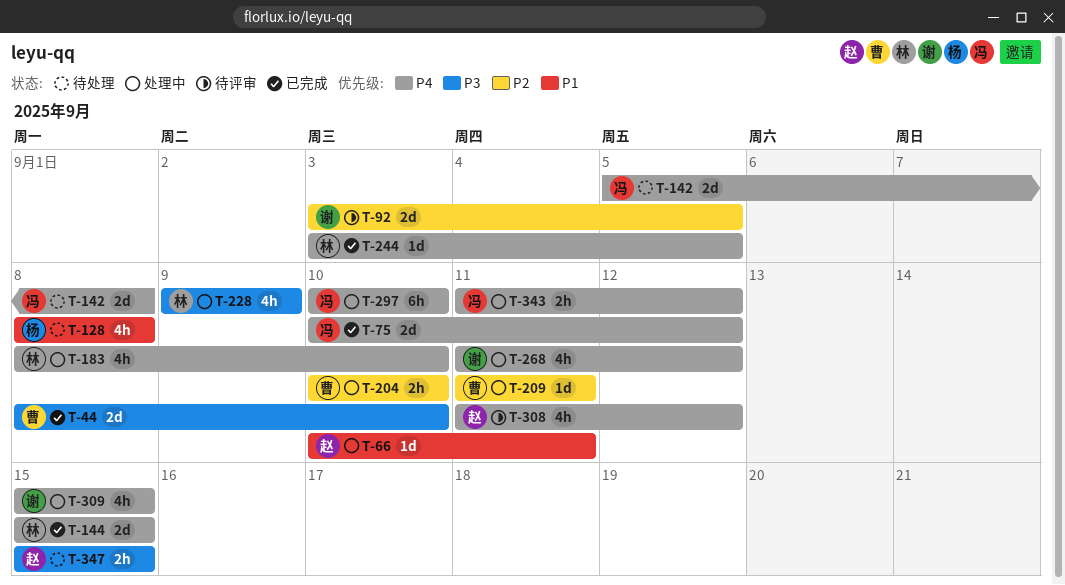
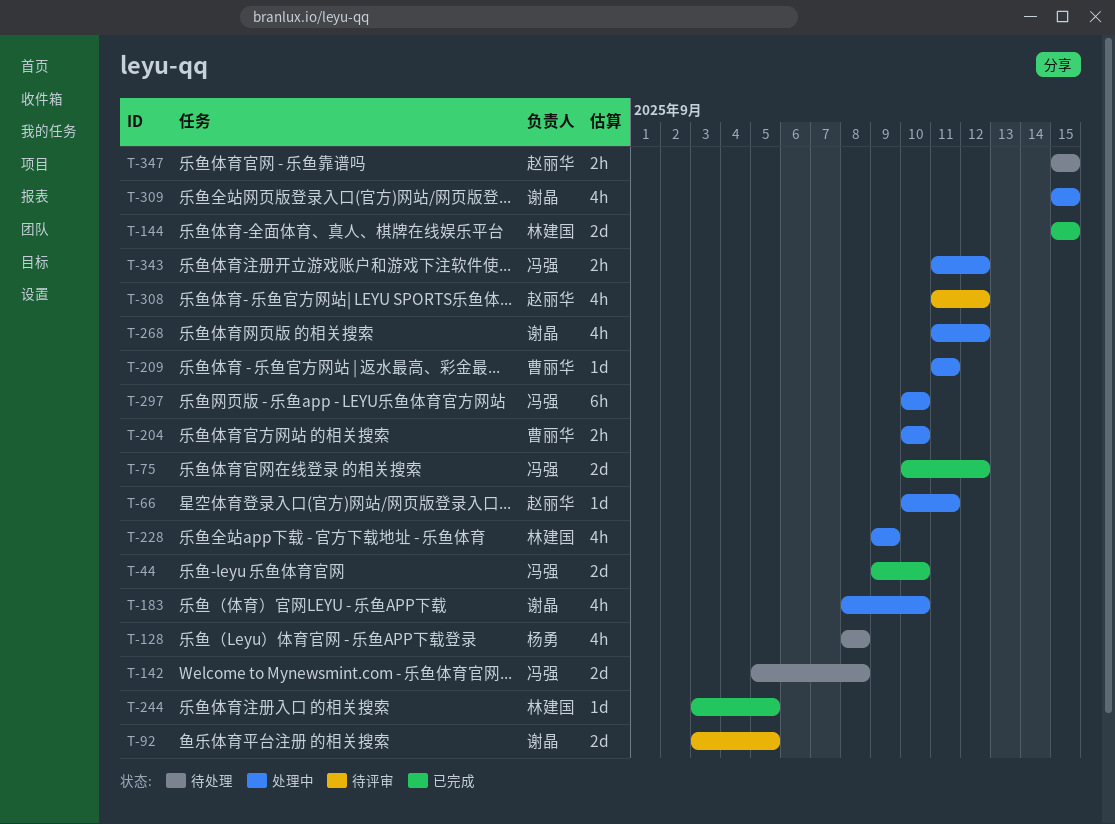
T-44, owner: 曹丽华 -> 冯强
T-44, start: Sep 8 -> Sep 9
T-183, owner: 林建国 -> 谢晶

